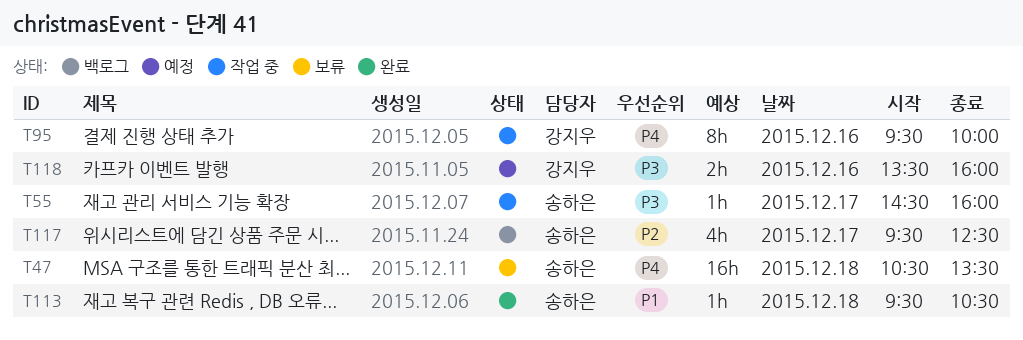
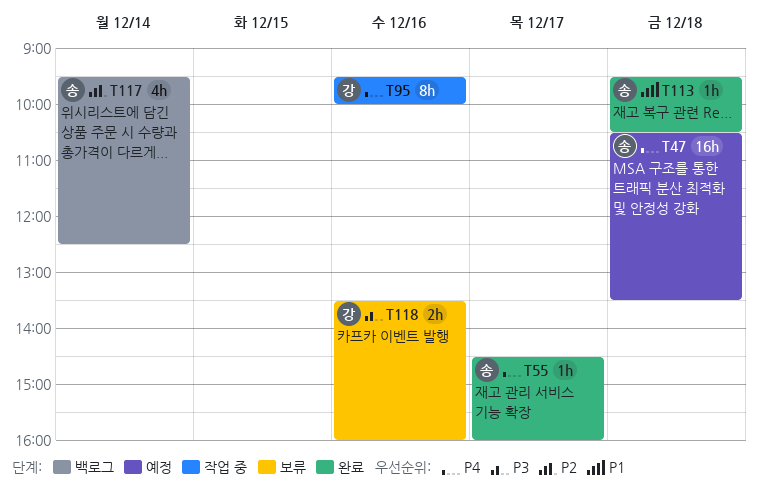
T47, status: 보류 -> 예정
T55, status: 작업 중 -> 완료
T55, priority: P3 -> P4
T117, day: Dec 17 -> Dec 14
T118, status: 예정 -> 보류

